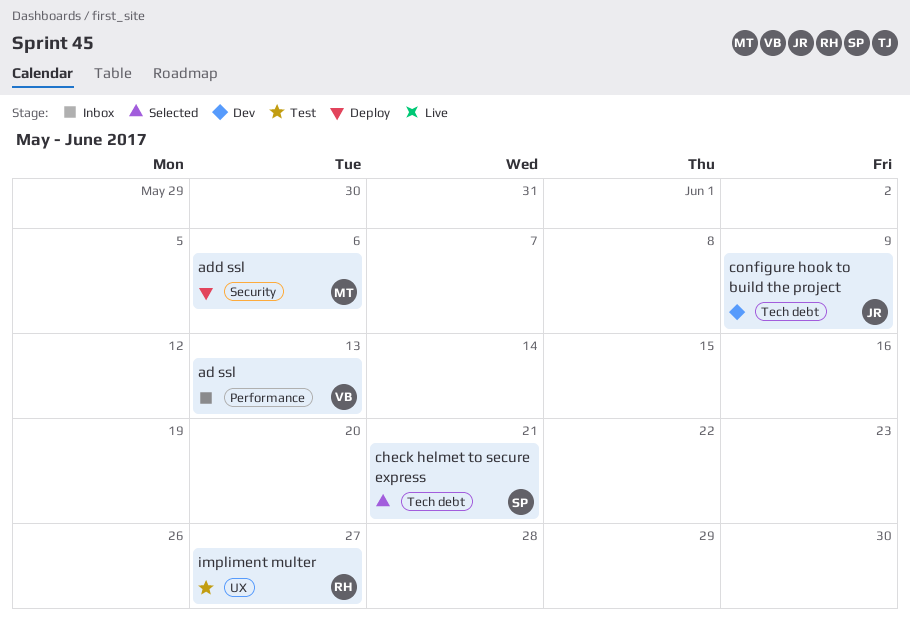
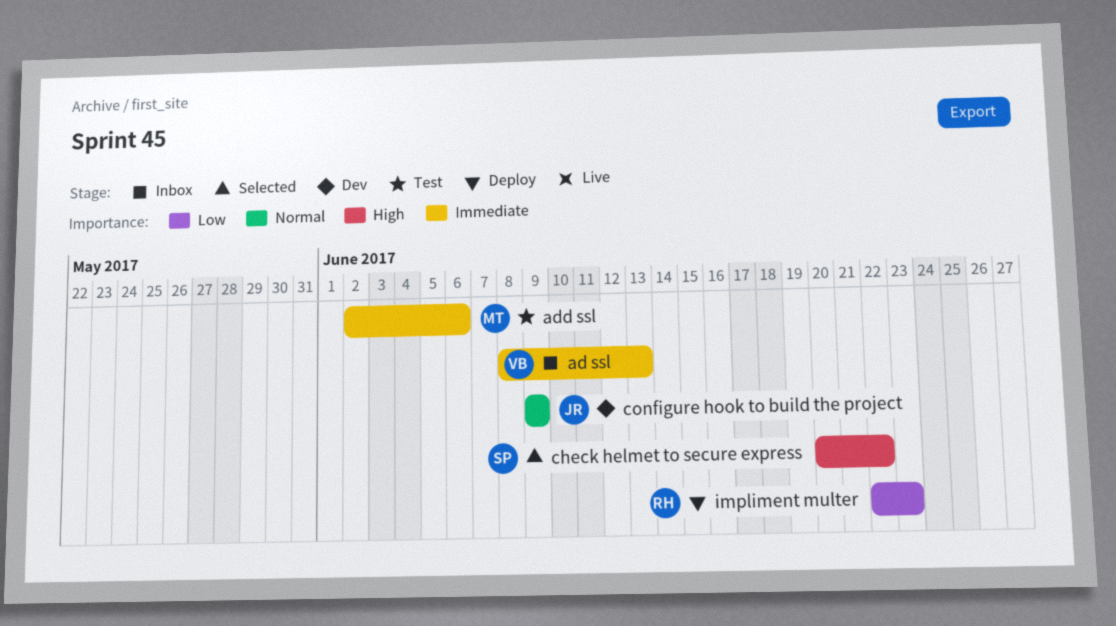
add ssl, status: Deploy -> Test
check helmet to secure express, due: Jun 21 -> Jun 22
impliment multer, status: Test -> Deploy
impliment multer, due: Jun 27 -> Jun 23

